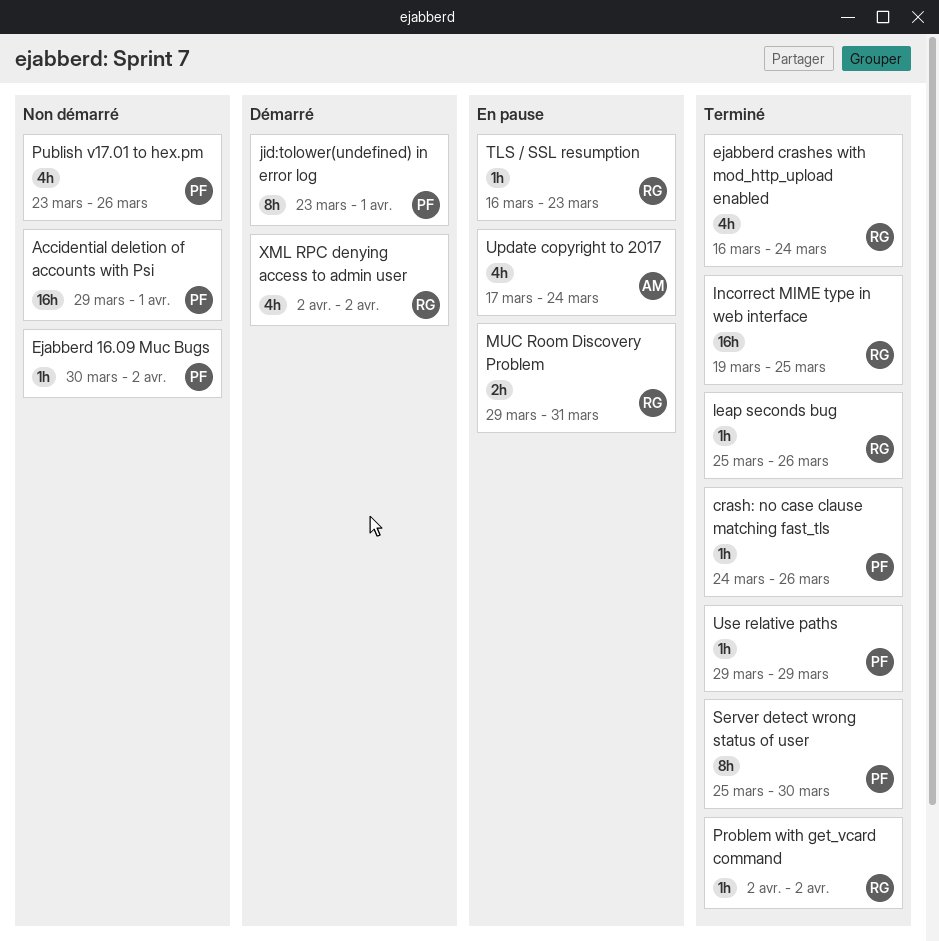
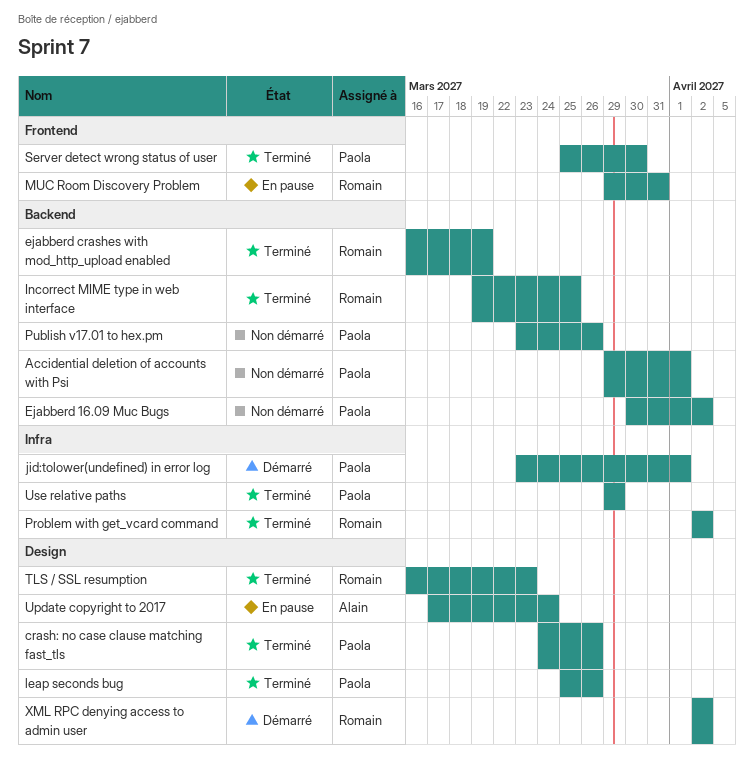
ejabberd crashes with mod_http_upload enabled, due: Mar 24 -> Mar 19
leap seconds bug, owner: Romain -> Paola
TLS / SSL resumption, status: En pause -> Terminé

